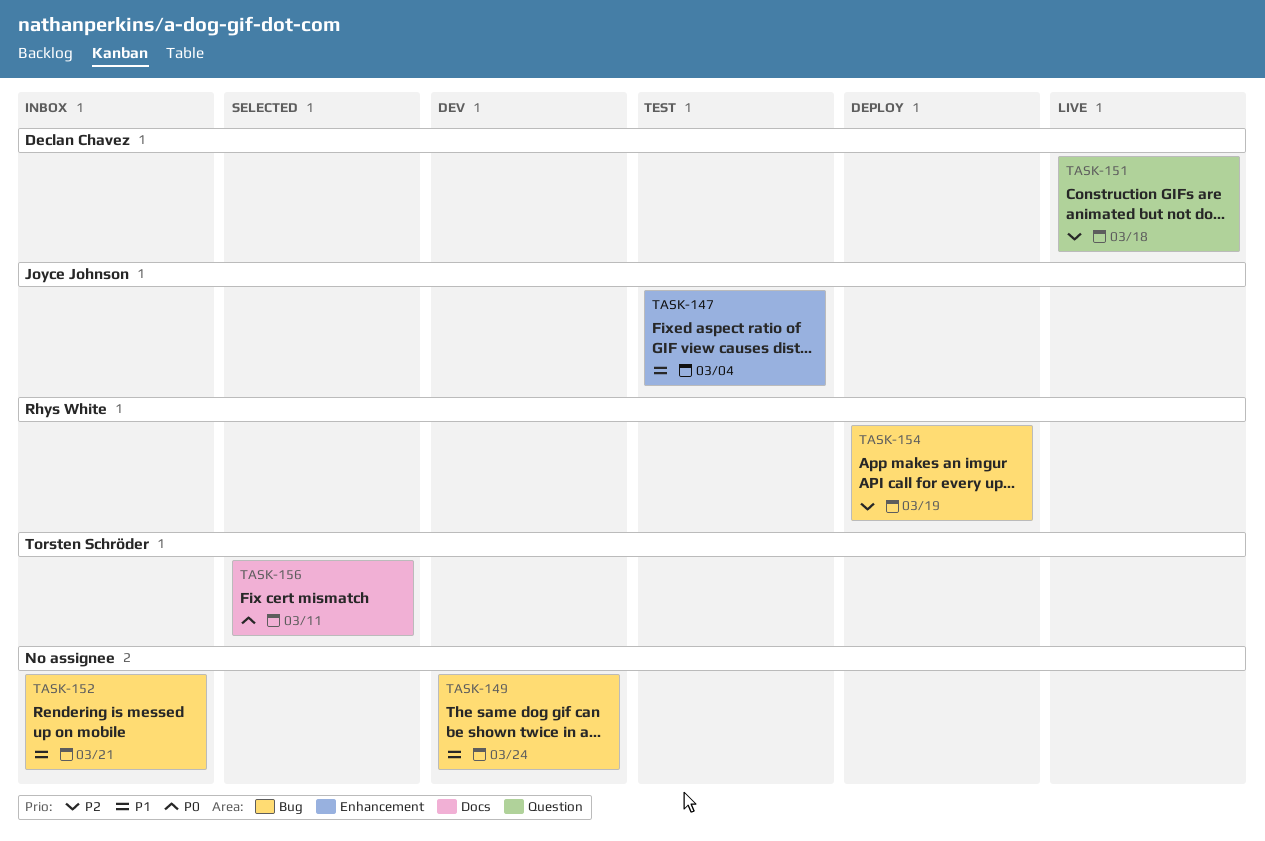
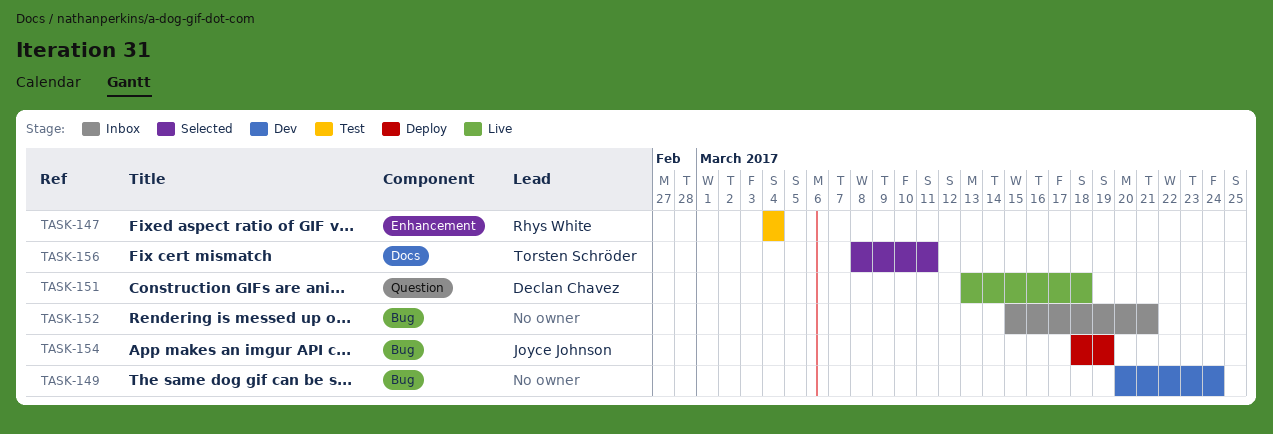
TASK-147, owner: Joyce Johnson -> Rhys White
TASK-154, owner: Rhys White -> Joyce Johnson

